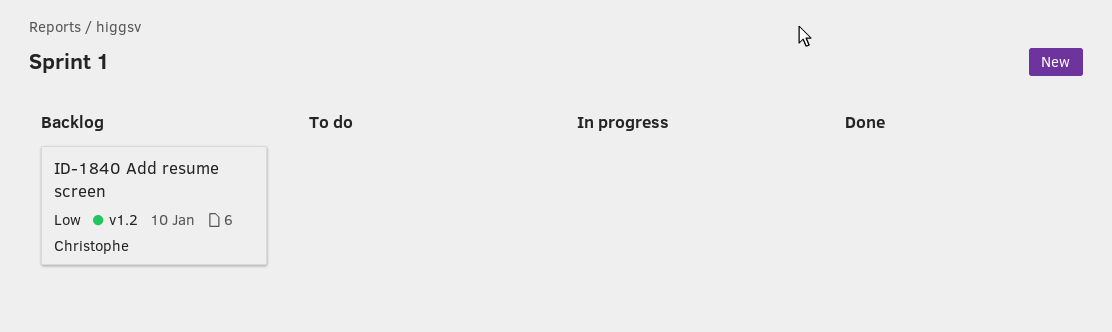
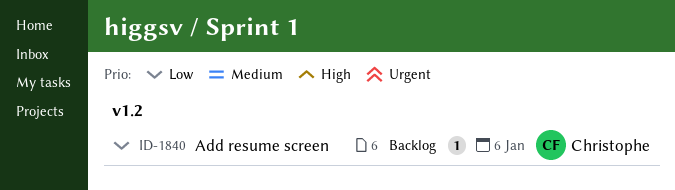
ID-1840, due: Jan 10 -> Jan 6

